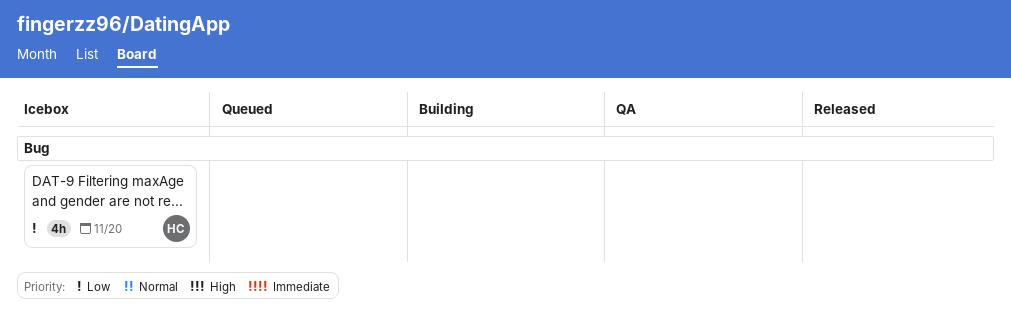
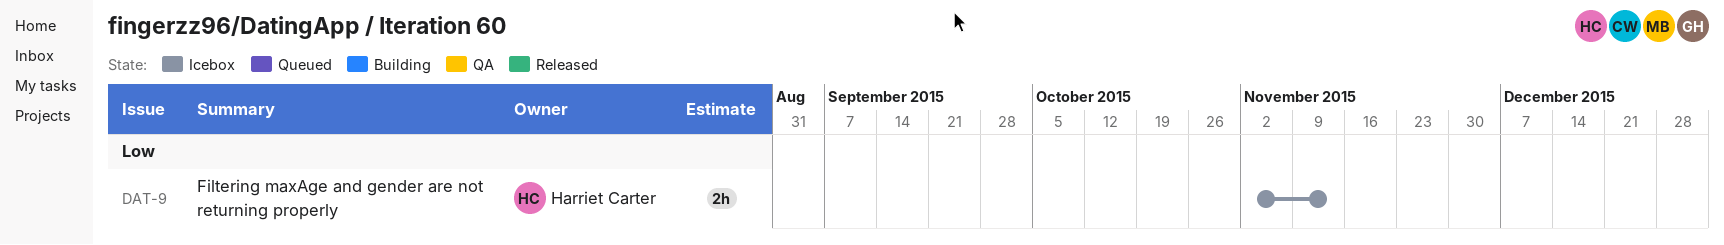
DAT-9, estimate: 4h -> 2h
DAT-9, due: Nov 20 -> Nov 13

